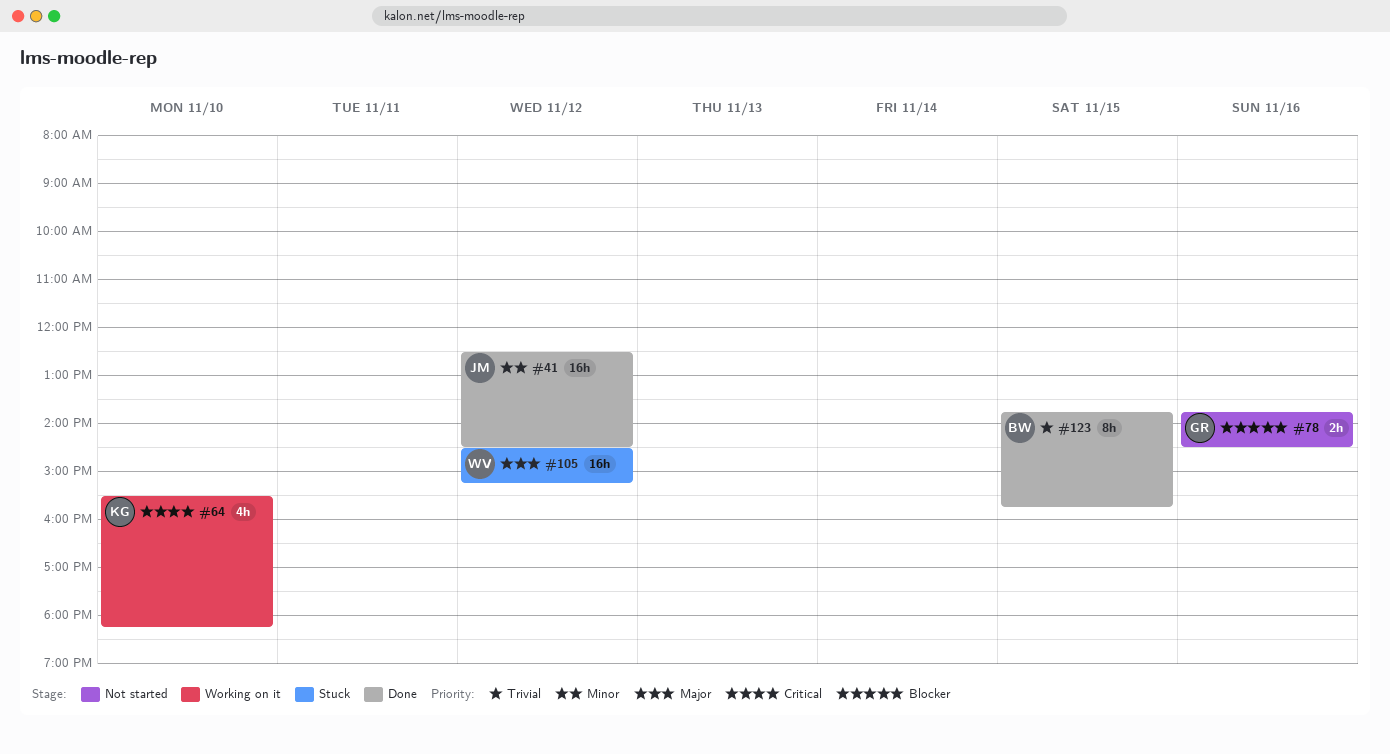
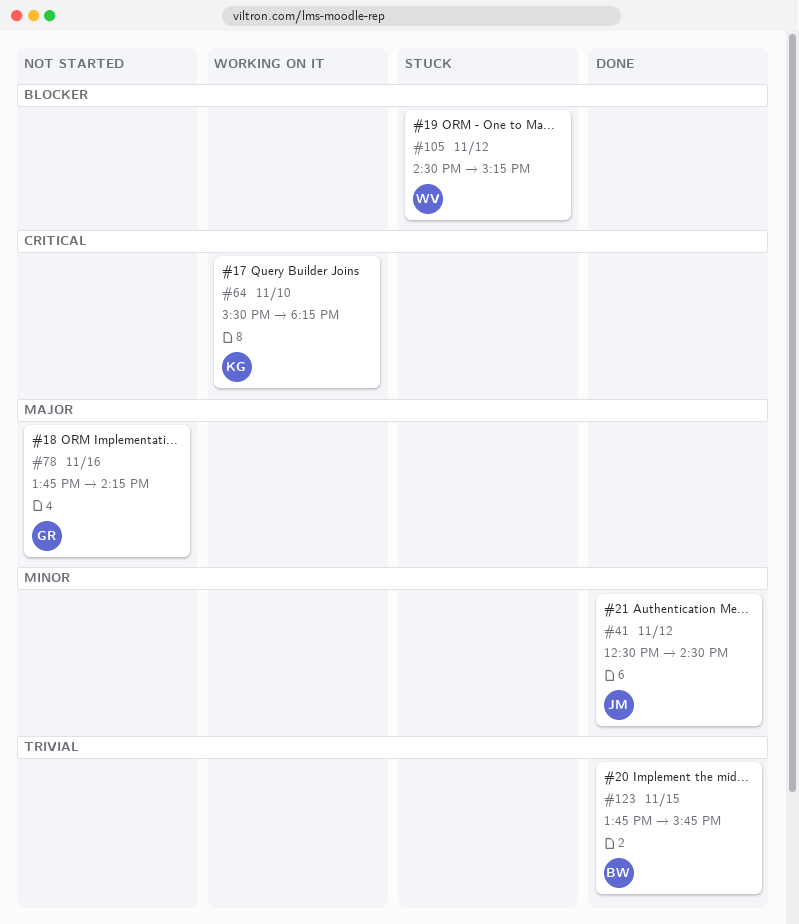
#78, priority: Blocker -> Major
#78, ends: 14:30 -> 14:15
#105, priority: Major -> Blocker

